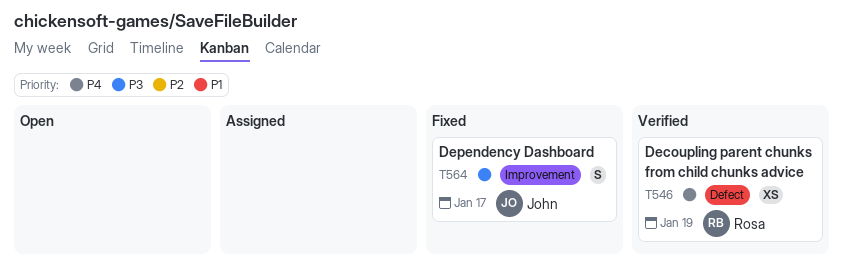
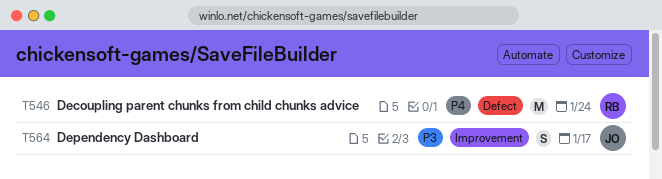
T546, estimate: XS -> M
T546, due: Jan 19 -> Jan 24

